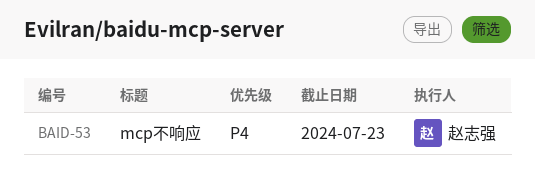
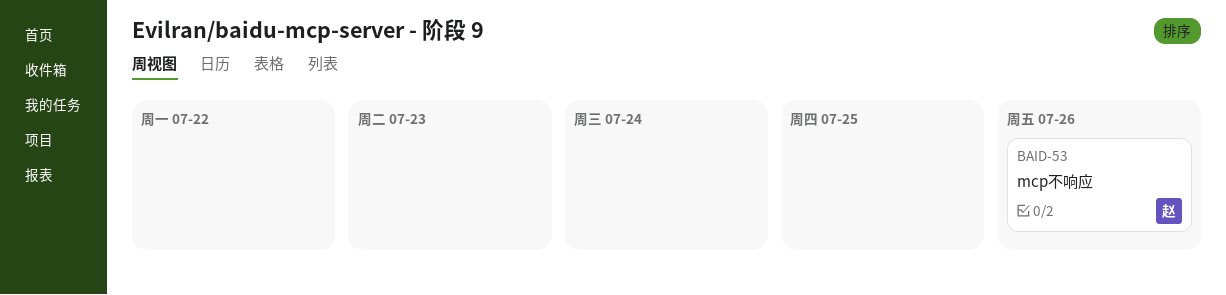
BAID-53, due: Jul 23 -> Jul 26

